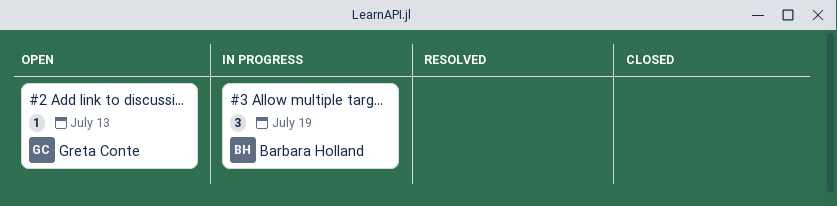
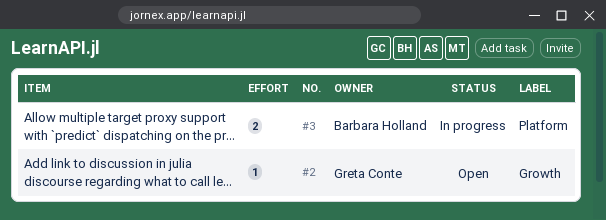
#3, estimate: 3 -> 2

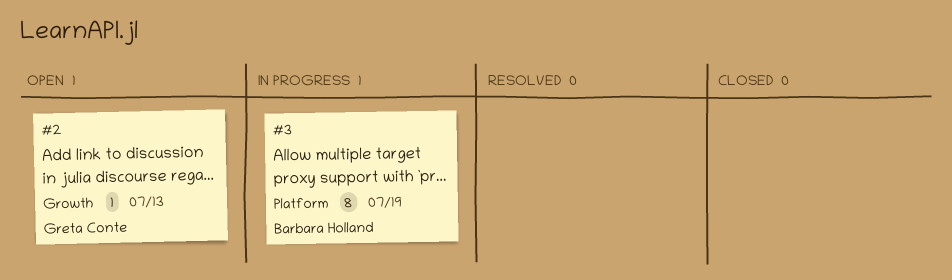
#3, estimate: 2 -> 8

